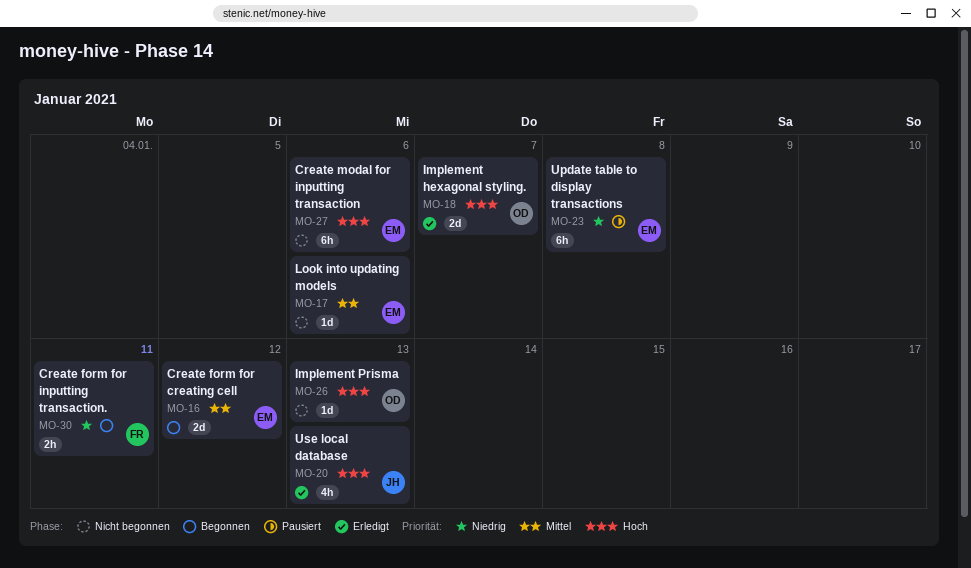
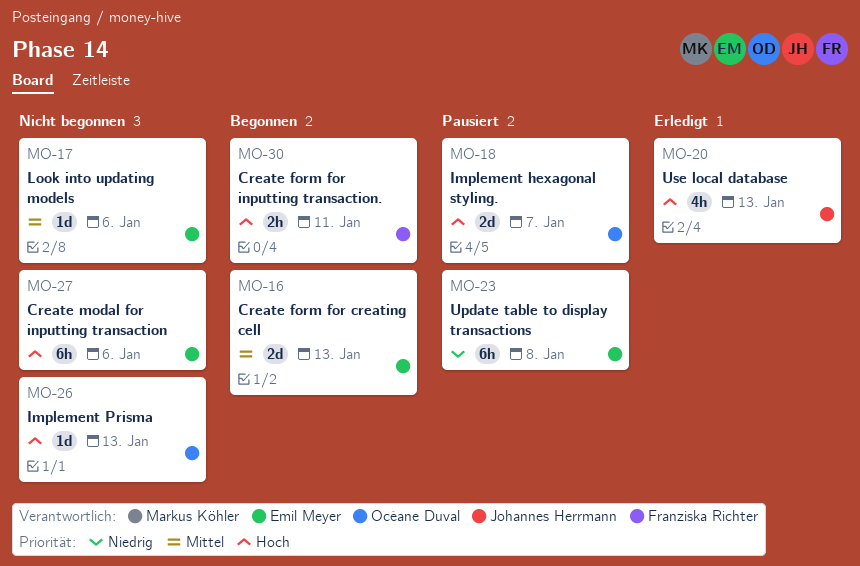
MO-16, due: Jan 12 -> Jan 13
MO-18, status: Erledigt -> Pausiert
MO-30, priority: Niedrig -> Hoch

